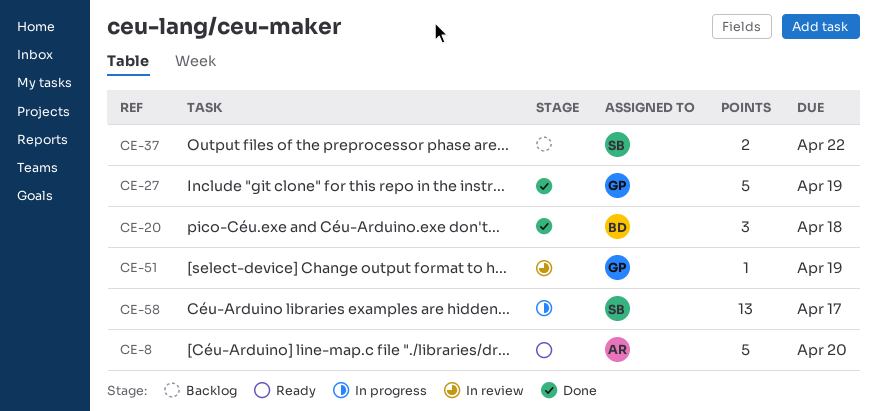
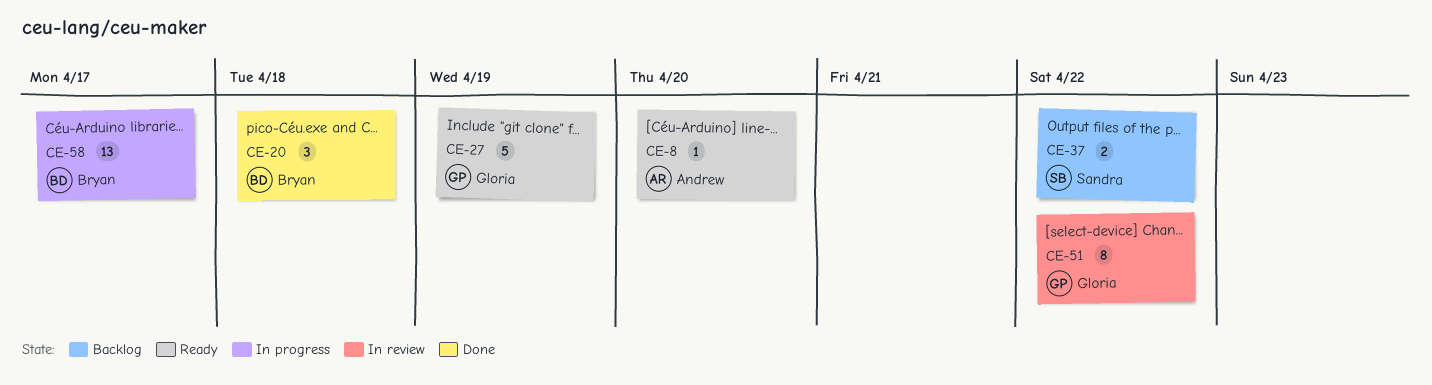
CE-8, estimate: 5 -> 1
CE-27, status: Done -> Ready
CE-51, estimate: 1 -> 8
CE-51, due: Apr 19 -> Apr 22
CE-58, owner: Sandra -> Bryan

